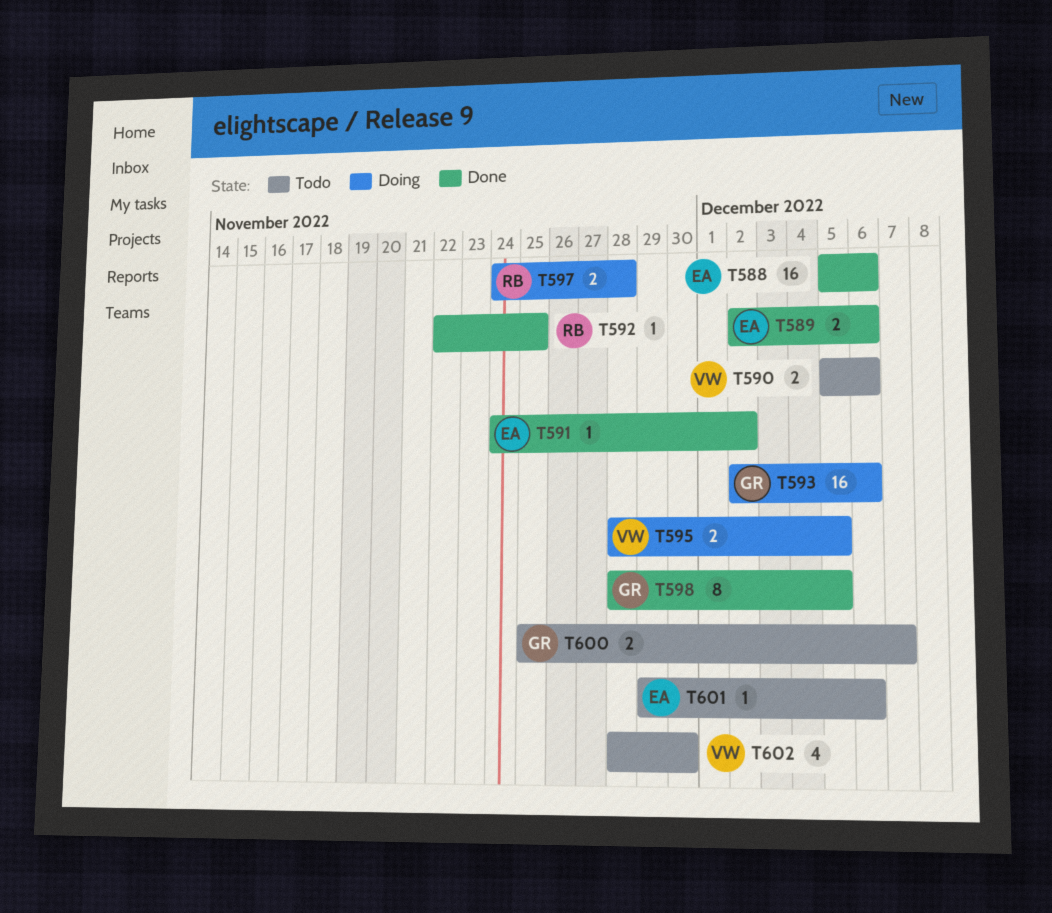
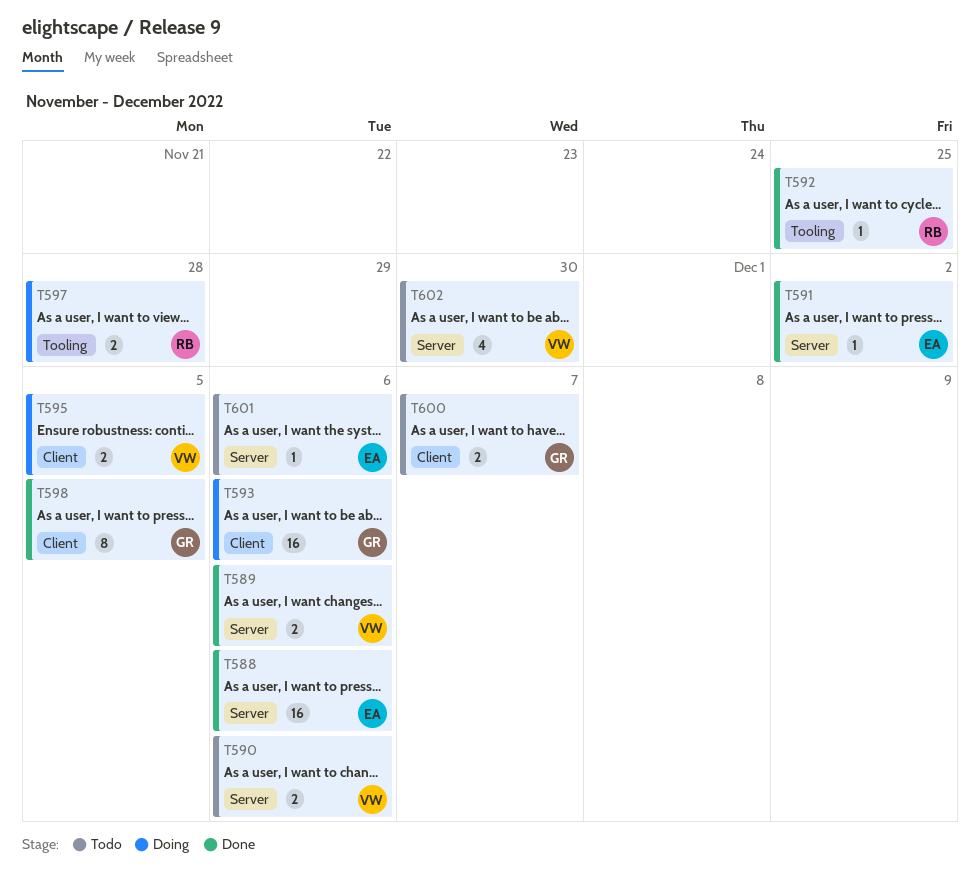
T589, owner: EA -> VW

